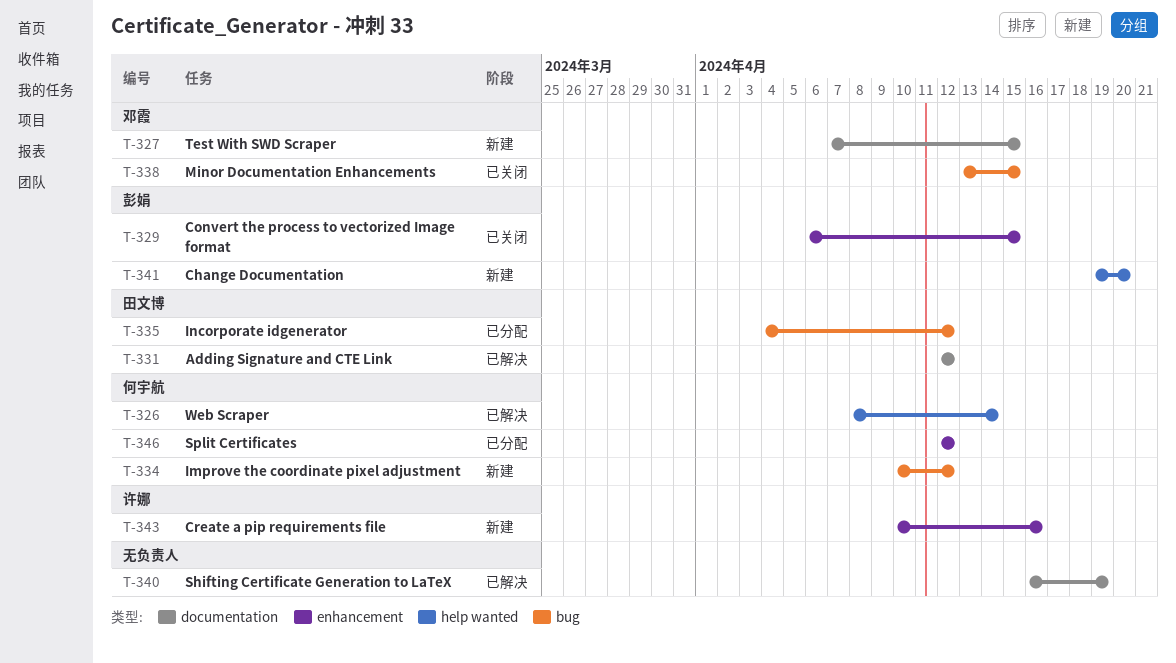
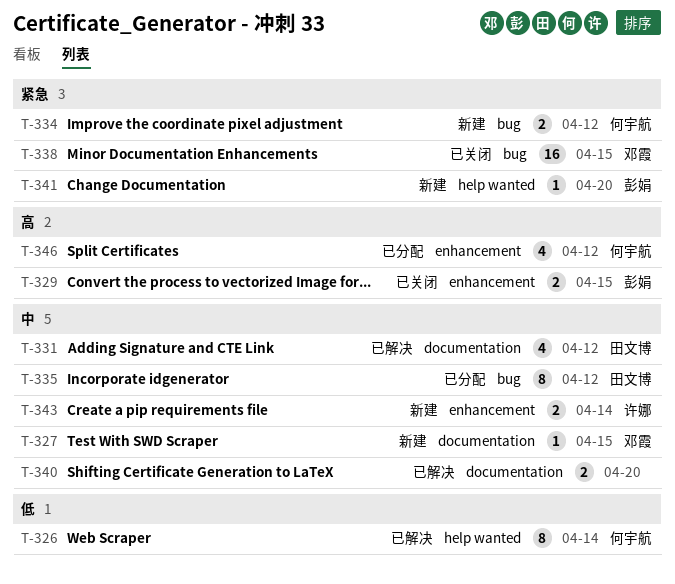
T-340, due: Apr 19 -> Apr 20
T-343, due: Apr 16 -> Apr 14

